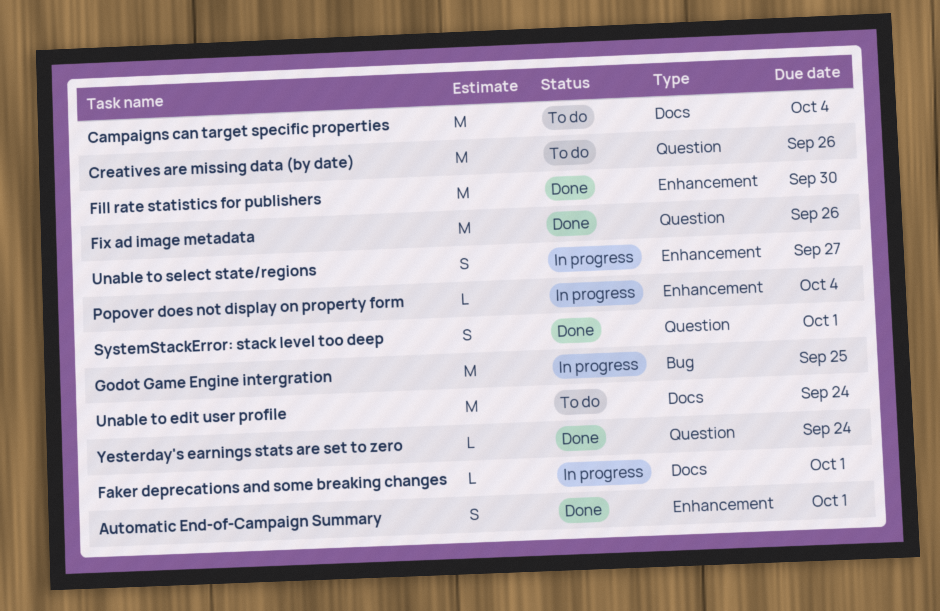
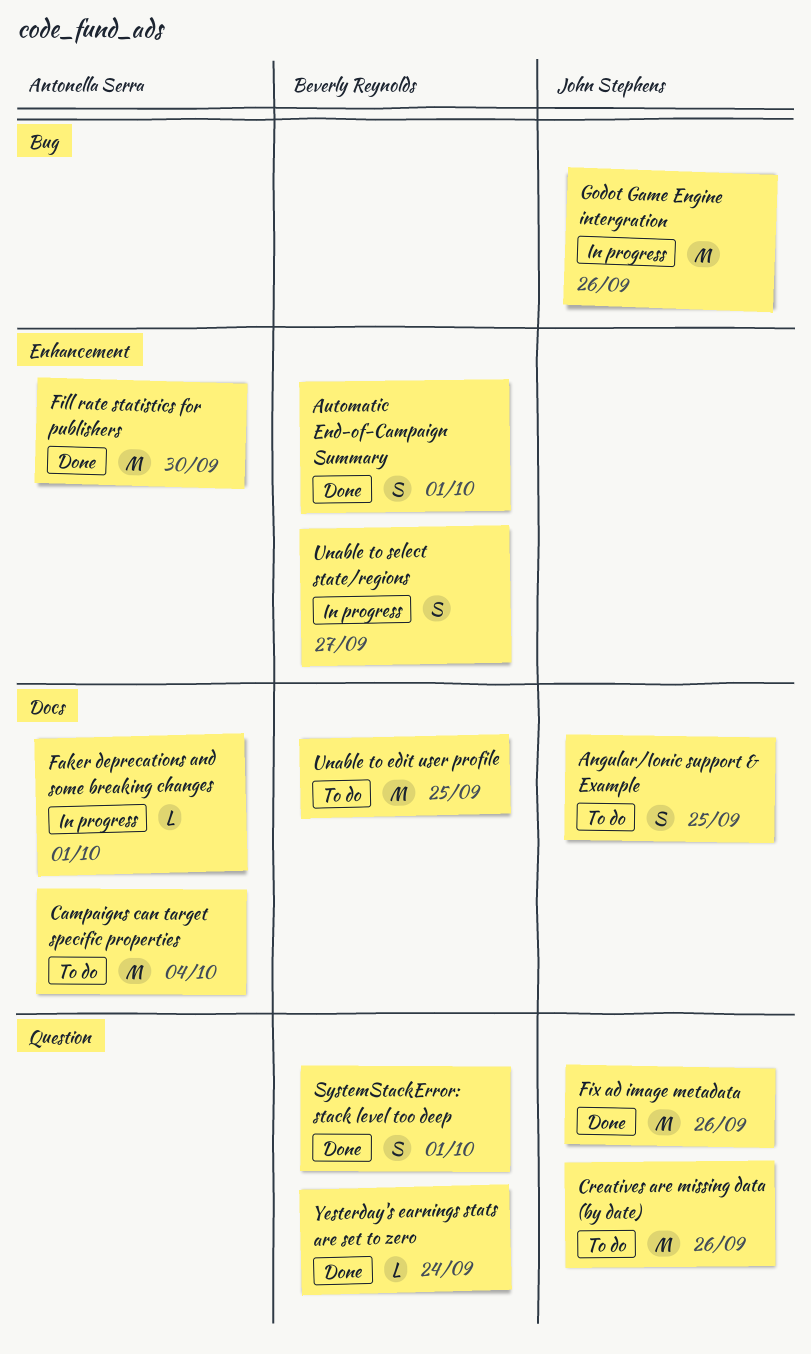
Angular/Ionic support & Example: none -> present
Godot Game Engine intergration, due: Sep 25 -> Sep 26
Popover does not display on property form: present -> none
Unable to edit user profile, due: Sep 24 -> Sep 25

